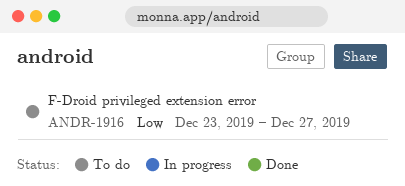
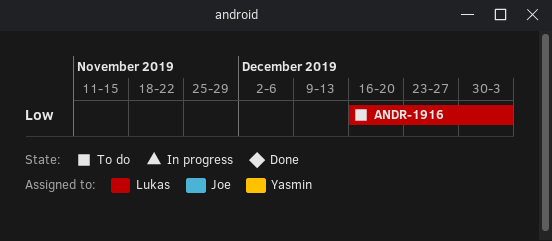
ANDR-1916, start: Dec 23 -> Dec 16
ANDR-1916, due: Dec 27 -> Jan 3

